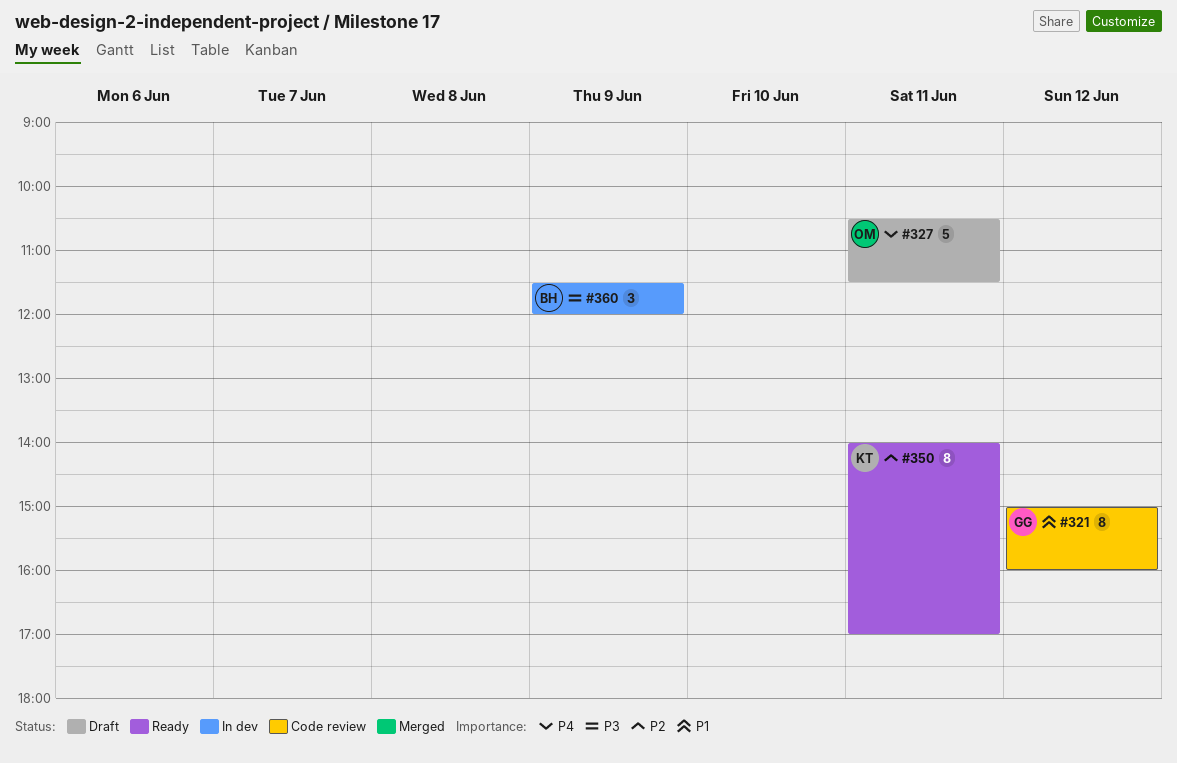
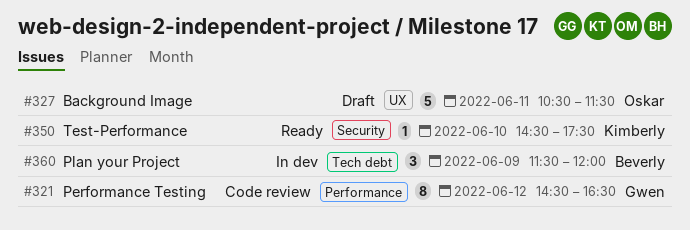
#321, begins: 15:00 -> 14:30
#321, ends: 16:00 -> 16:30
#350, estimate: 8 -> 1
#350, day: Jun 11 -> Jun 10
#350, begins: 14:00 -> 14:30
#350, ends: 17:00 -> 17:30

